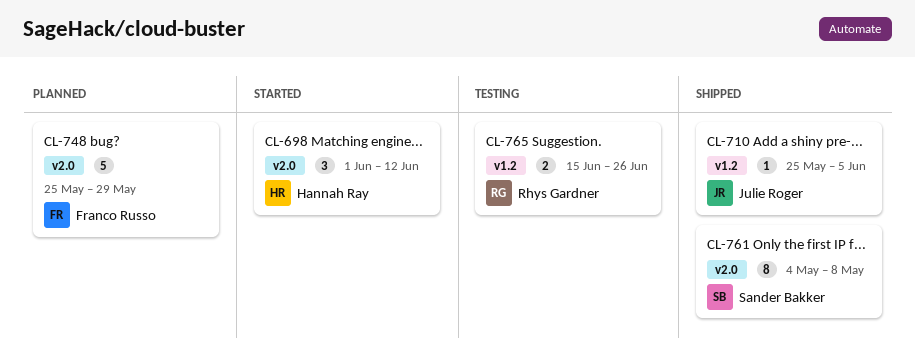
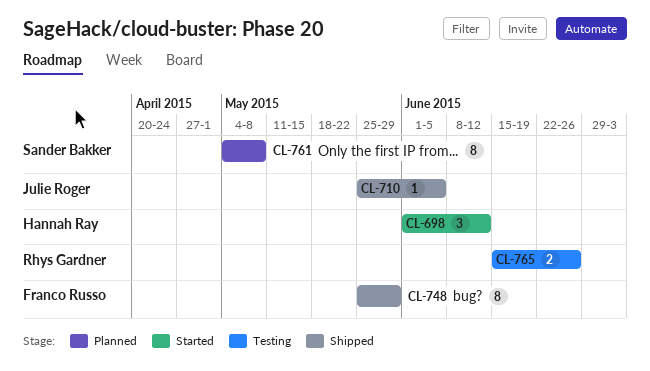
CL-748, status: Planned -> Shipped
CL-748, estimate: 5 -> 8
CL-761, status: Shipped -> Planned

